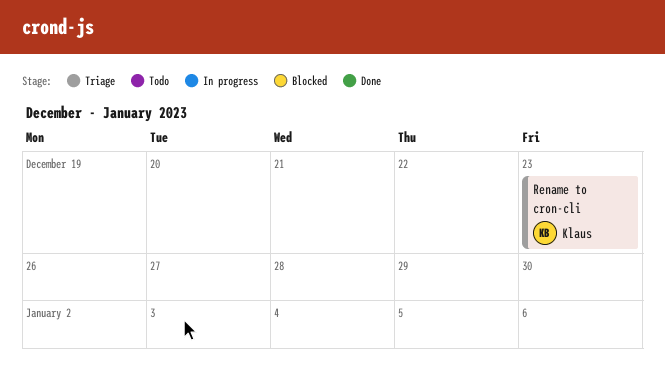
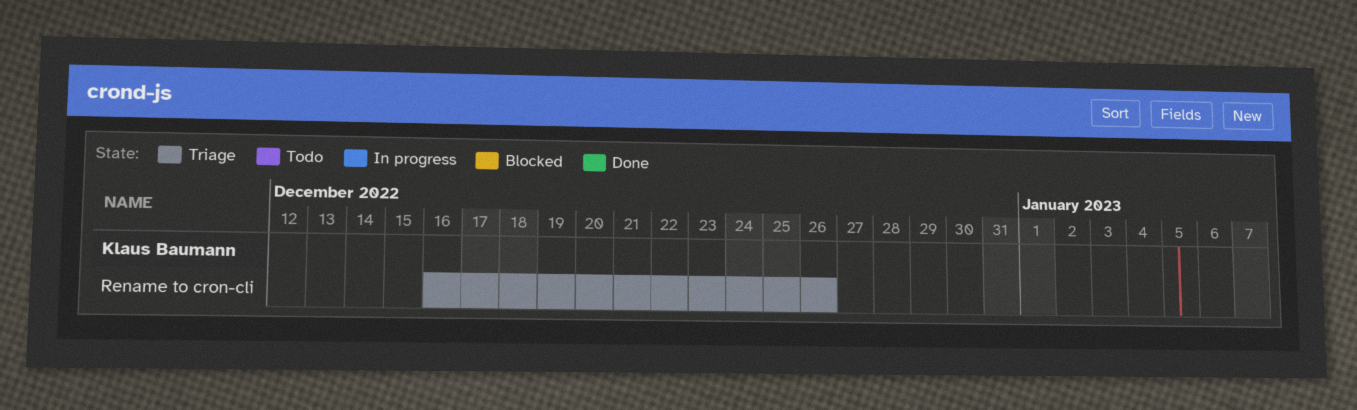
Rename to cron-cli, due: Dec 23 -> Dec 26

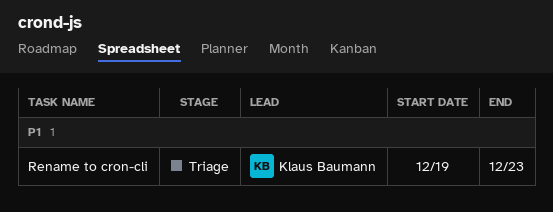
Rename to cron-cli, start: Dec 16 -> Dec 19
Rename to cron-cli, due: Dec 26 -> Dec 23

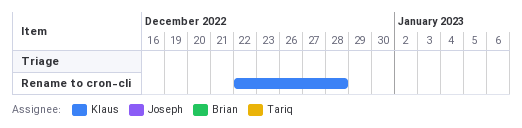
Rename to cron-cli, start: Dec 19 -> Dec 22
Rename to cron-cli, due: Dec 23 -> Dec 28

